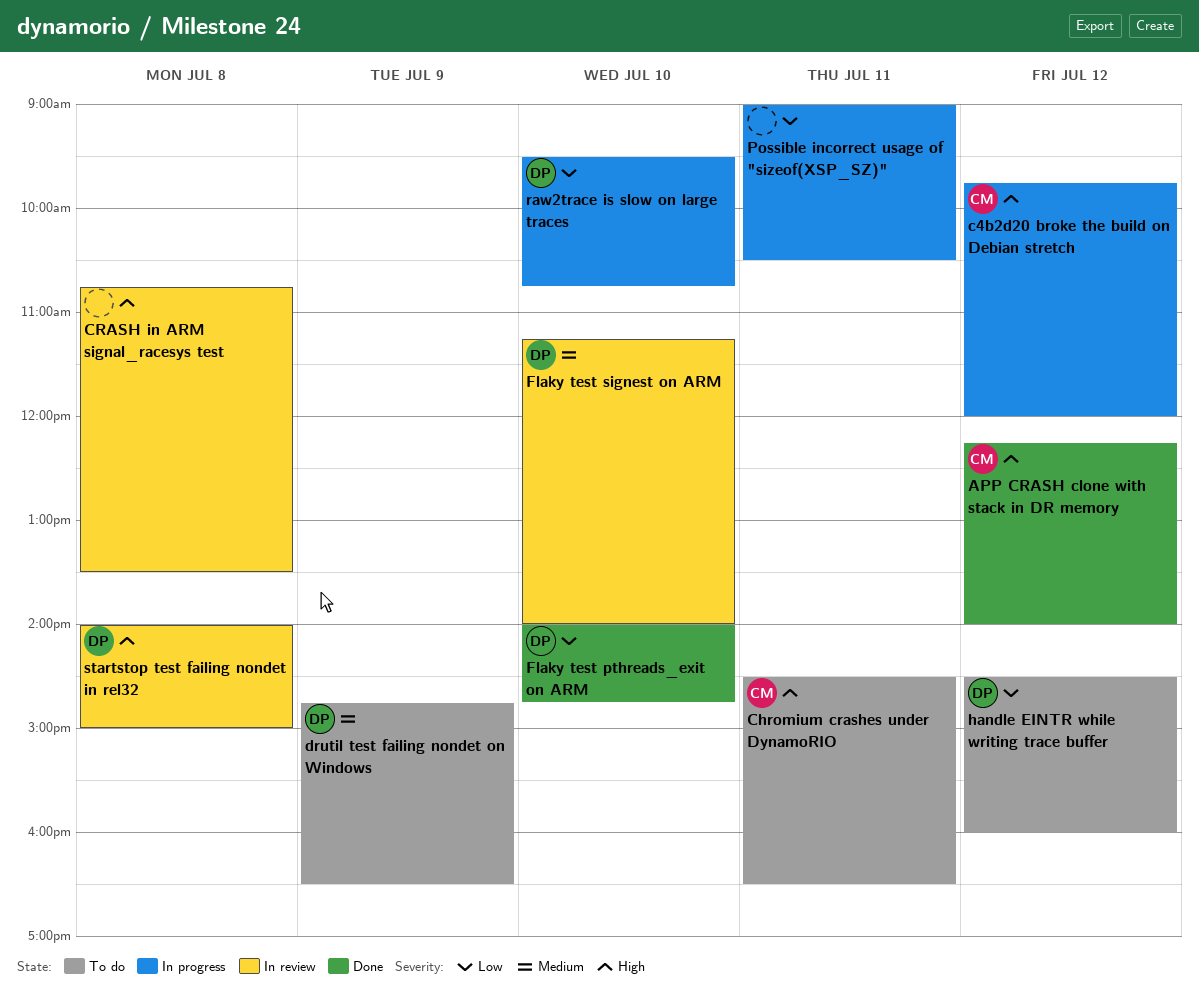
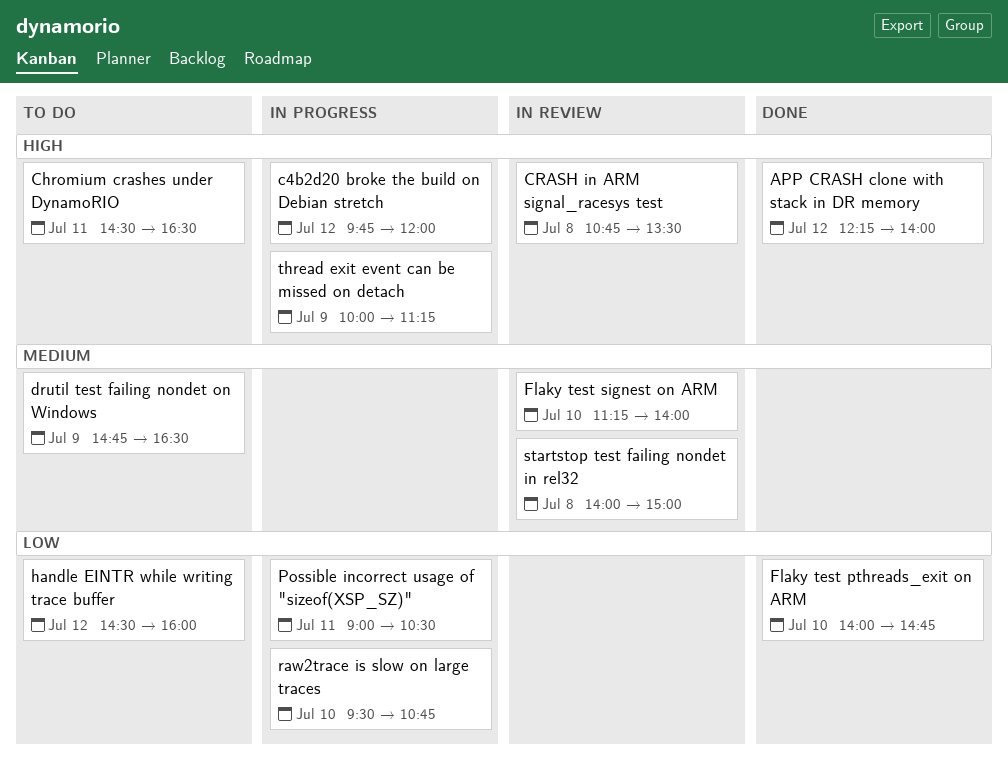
startstop test failing nondet in rel32, priority: High -> Medium
thread exit event can be missed on detach: none -> present

